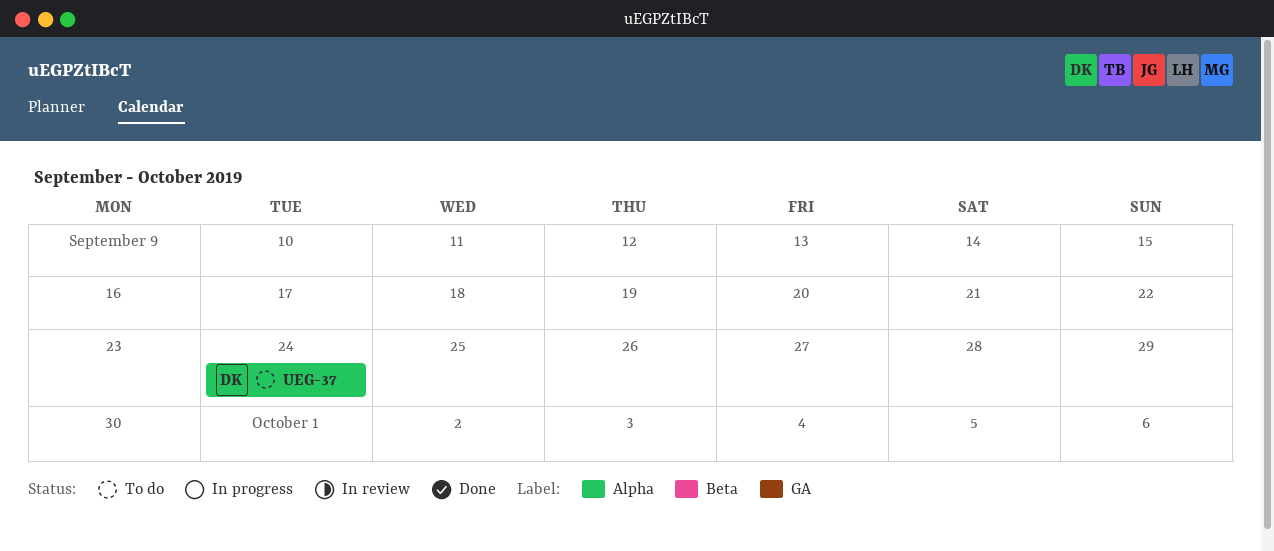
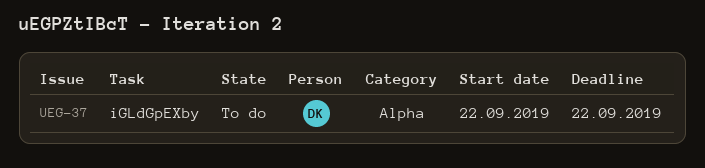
UEG-37, start: Sep 24 -> Sep 22
UEG-37, due: Sep 24 -> Sep 22

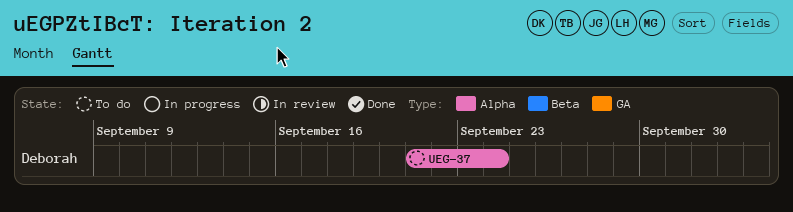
UEG-37, start: Sep 22 -> Sep 21
UEG-37, due: Sep 22 -> Sep 24

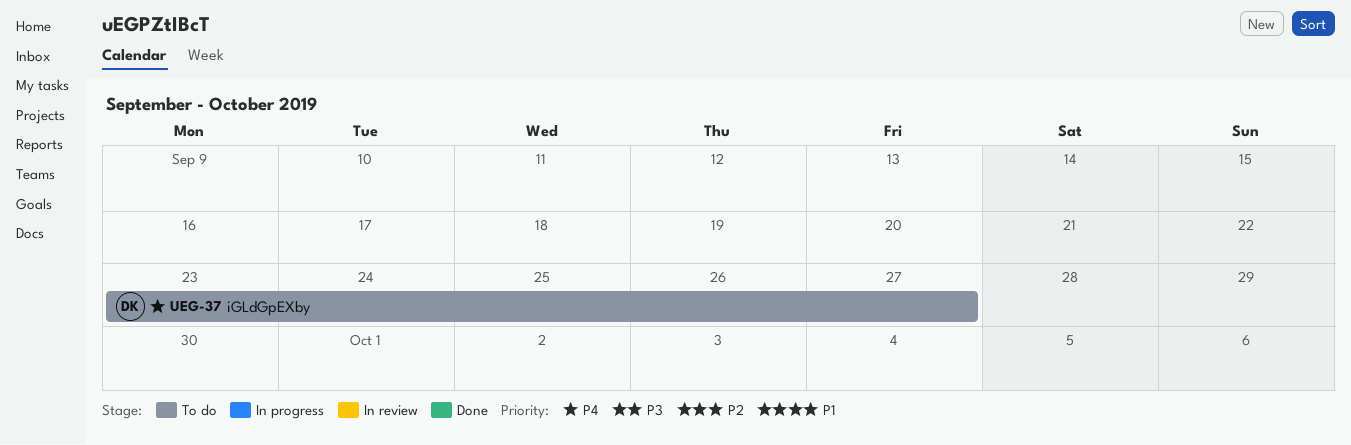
UEG-37, start: Sep 21 -> Sep 23
UEG-37, due: Sep 24 -> Sep 27

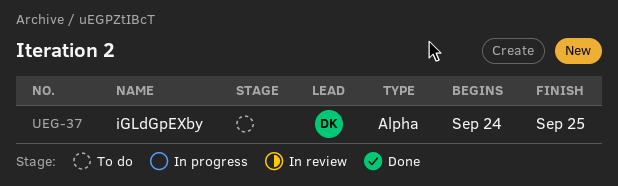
UEG-37, start: Sep 23 -> Sep 24
UEG-37, due: Sep 27 -> Sep 25

